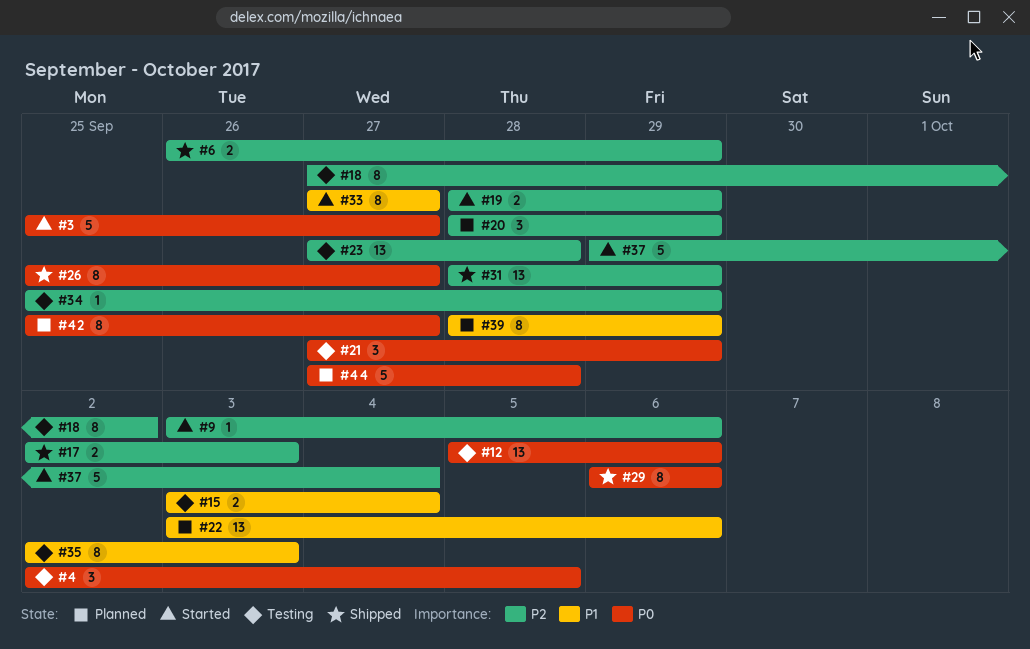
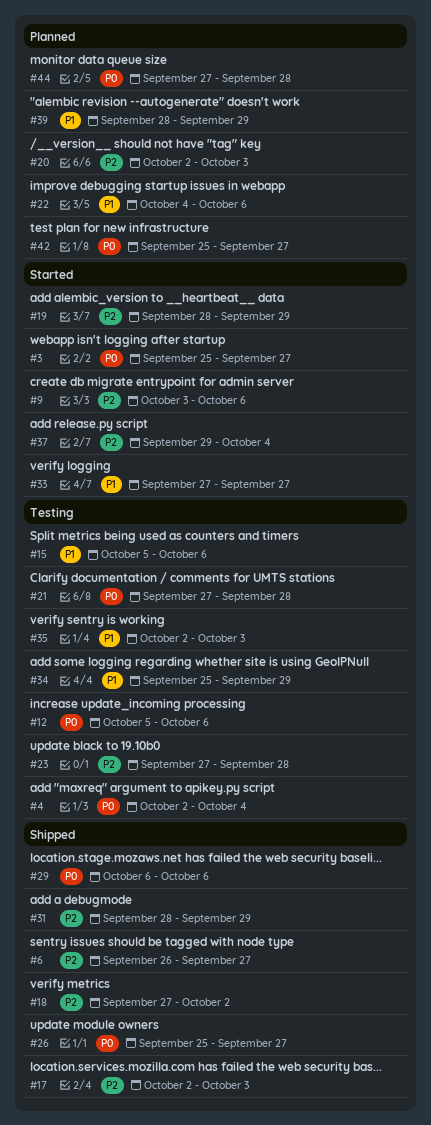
#4, due: Oct 5 -> Oct 4
#6, due: Sep 29 -> Sep 27
#15, start: Oct 3 -> Oct 5
#15, due: Oct 4 -> Oct 6
#18, status: Testing -> Shipped
#20, start: Sep 28 -> Oct 2
#20, due: Sep 29 -> Oct 3
#21, due: Sep 29 -> Sep 28
#22, start: Oct 3 -> Oct 4
#34, priority: P2 -> P1

